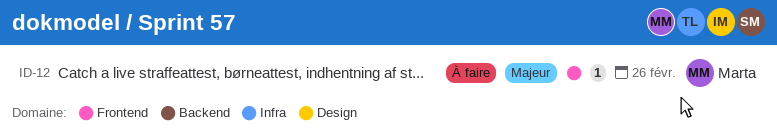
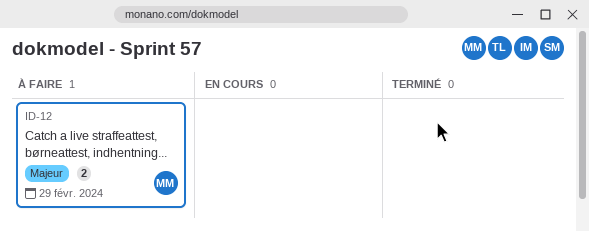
ID-12, estimate: 1 -> 2
ID-12, due: Feb 26 -> Feb 29

